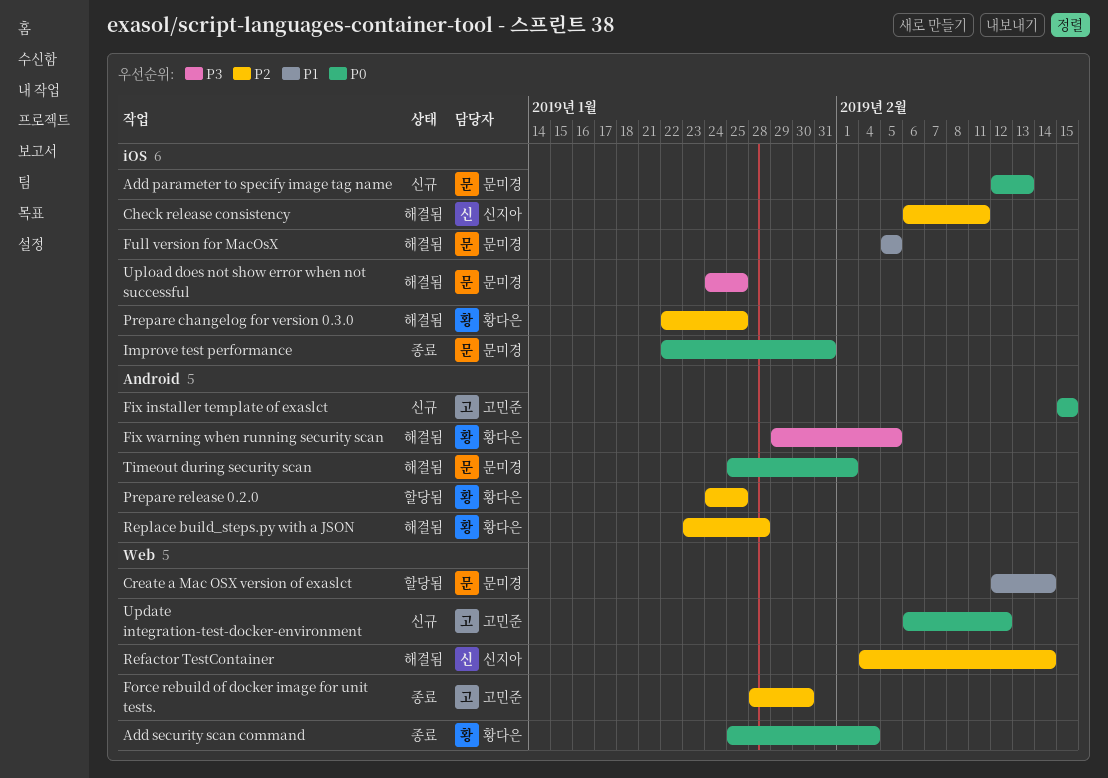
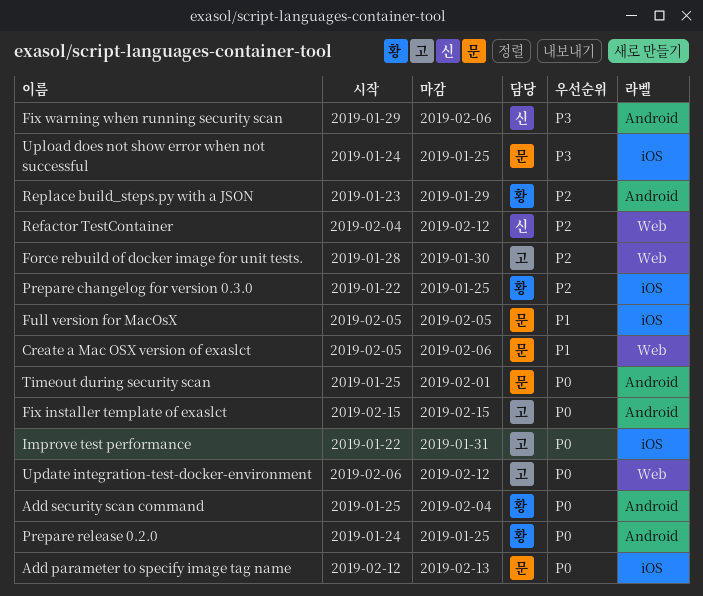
Add security scan command, label: Web -> Android
Check release consistency: present -> none
Create a Mac OSX version of exaslct, start: Feb 12 -> Feb 5
Create a Mac OSX version of exaslct, due: Feb 14 -> Feb 6
Fix warning when running security scan, owner: 황다은 -> 신지아
Fix warning when running security scan, due: Feb 5 -> Feb 6
Improve test performance, owner: 문미경 -> 고민준
Prepare release 0.2.0, priority: P2 -> P0
Refactor TestContainer, due: Feb 14 -> Feb 12
Replace build_steps.py with a JSON, due: Jan 28 -> Jan 29

